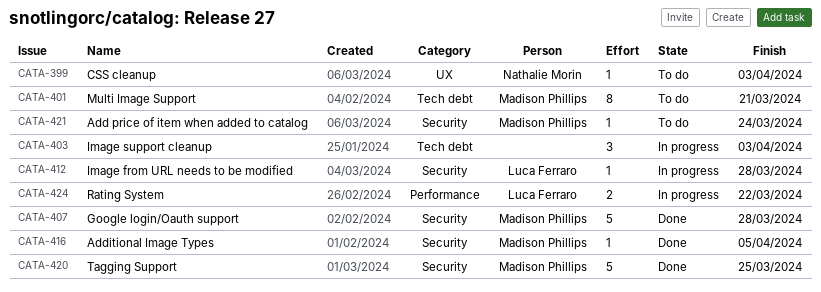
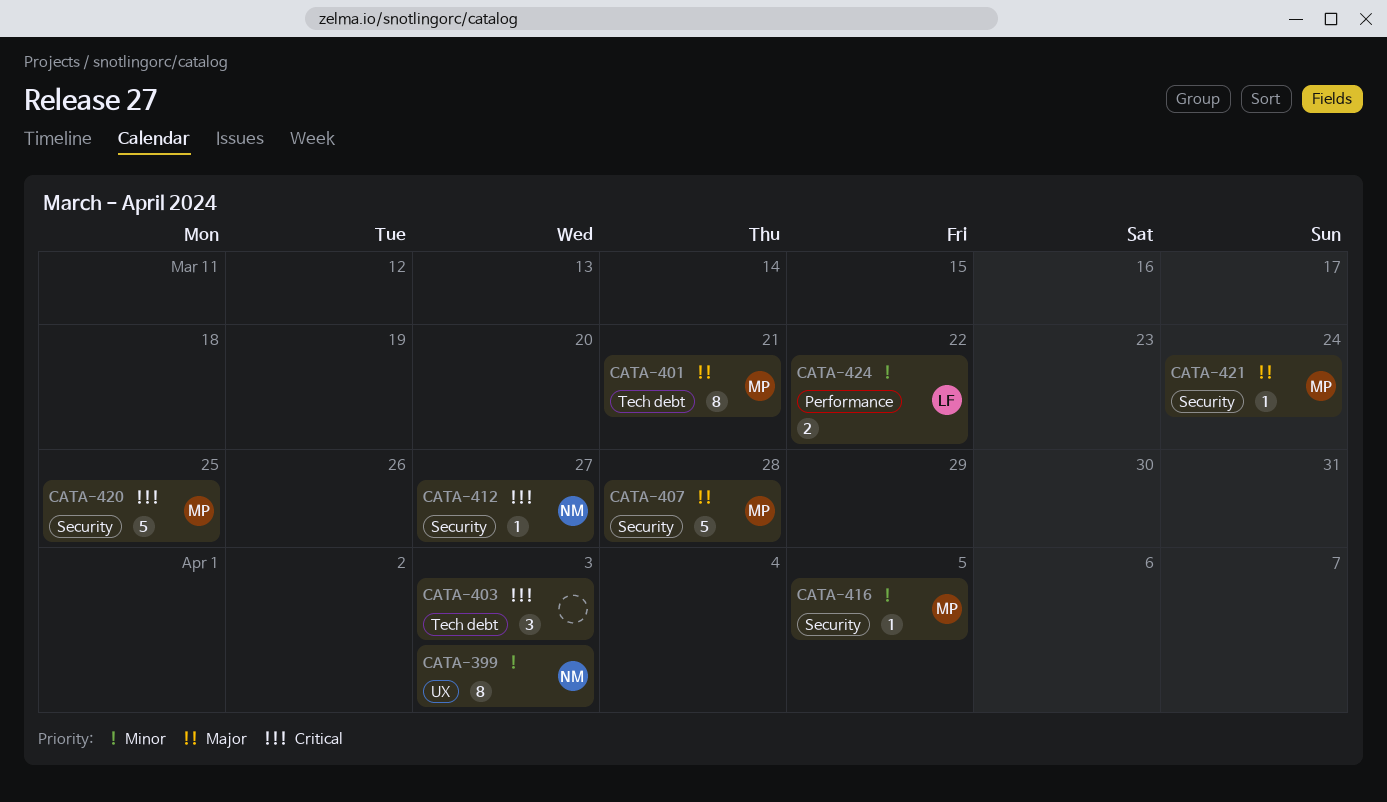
CATA-399, estimate: 1 -> 8
CATA-412, owner: Luca Ferraro -> Nathalie Morin
CATA-412, due: Mar 28 -> Mar 27

